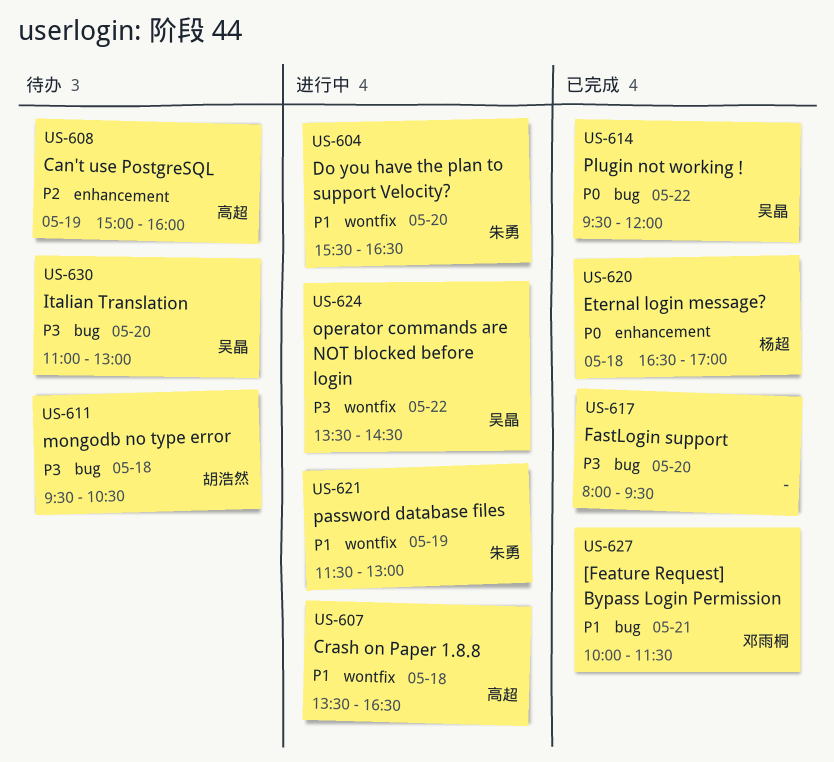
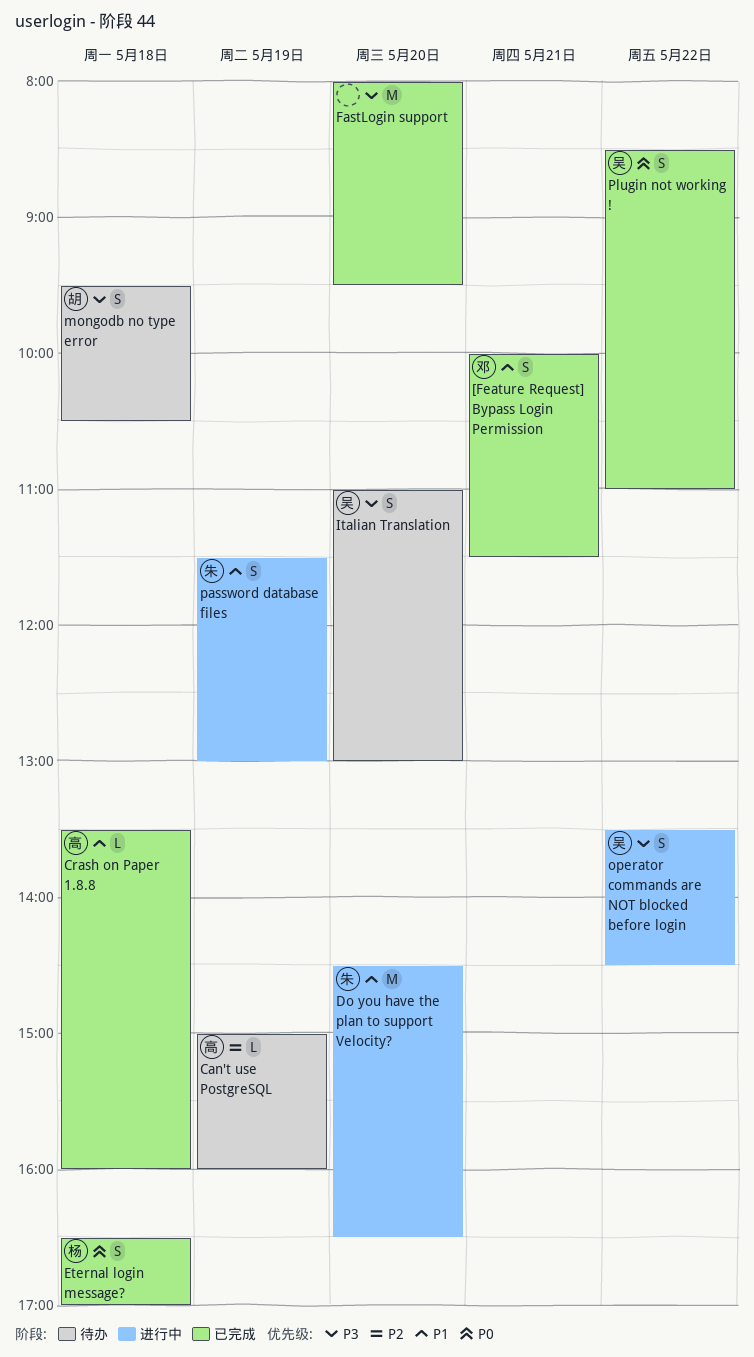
Crash on Paper 1.8.8, status: 进行中 -> 已完成
Crash on Paper 1.8.8, ends: 16:30 -> 16:00
Do you have the plan to support Velocity?, begins: 15:30 -> 14:30
Plugin not working !, begins: 09:30 -> 08:30
Plugin not working !, ends: 12:00 -> 11:00

